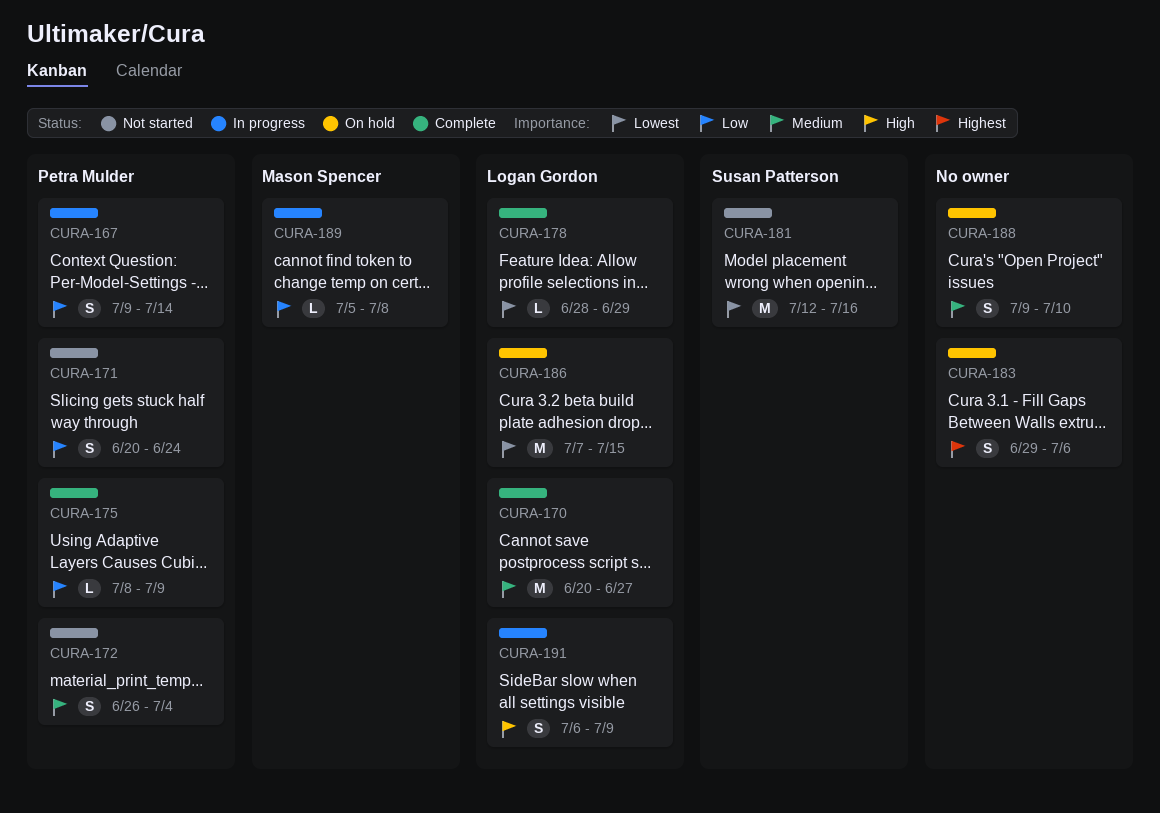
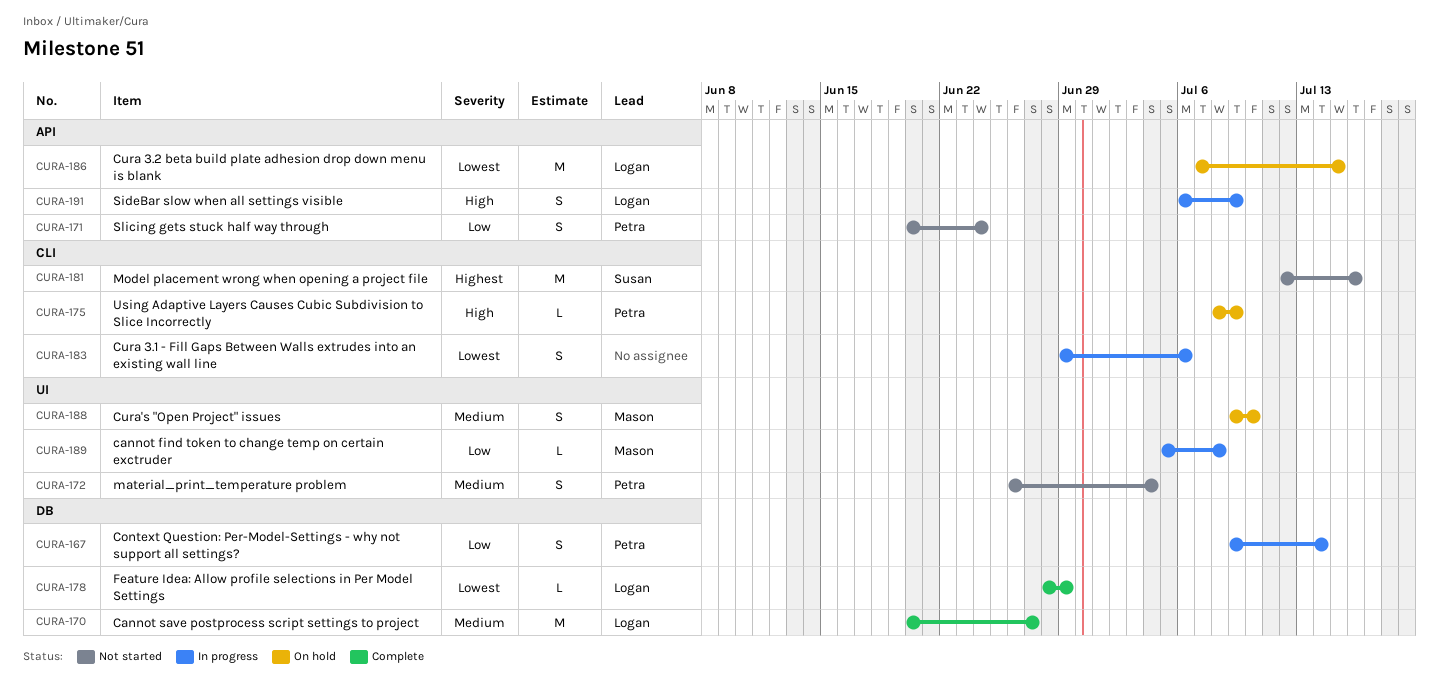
CURA-175, status: Complete -> On hold
CURA-175, priority: Low -> High
CURA-181, priority: Lowest -> Highest
CURA-183, status: On hold -> In progress
CURA-183, priority: Highest -> Lowest
CURA-188, owner: none -> Mason Spencer

